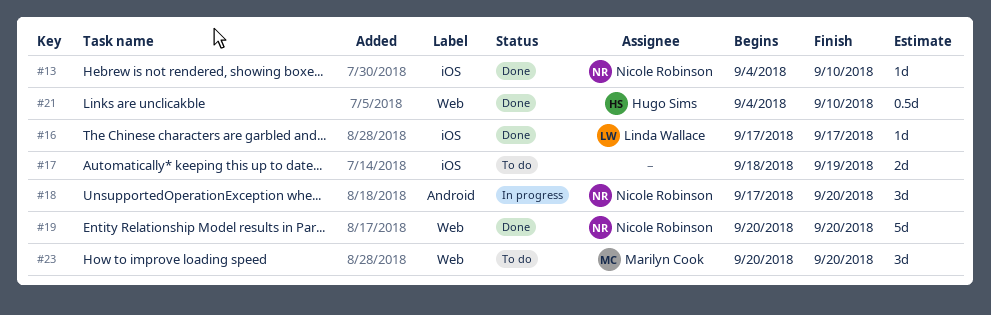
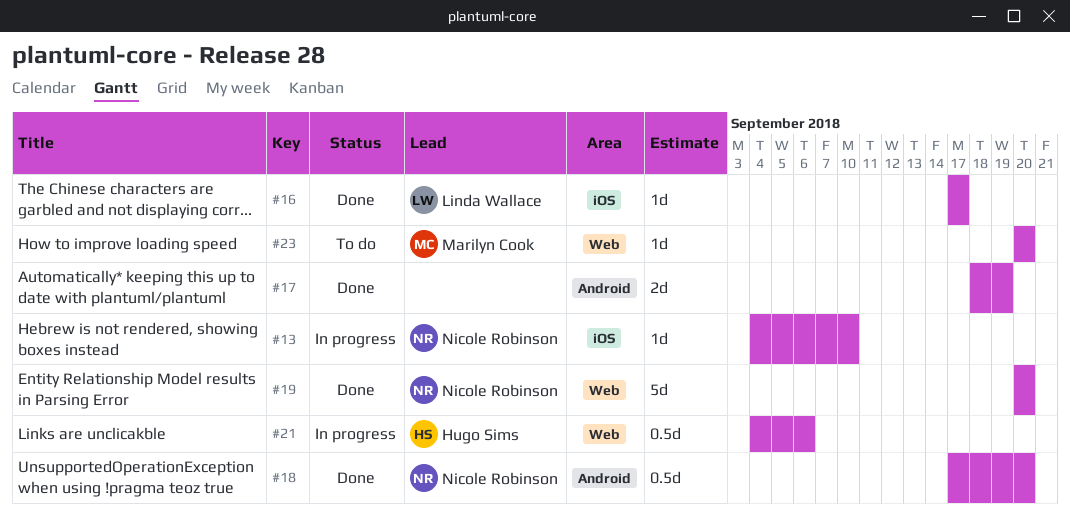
#13, status: Done -> In progress
#17, status: To do -> Done
#17, label: iOS -> Android
#18, status: In progress -> Done
#18, estimate: 3d -> 0.5d
#21, status: Done -> In progress
#21, due: Sep 10 -> Sep 6
#23, estimate: 3d -> 1d

